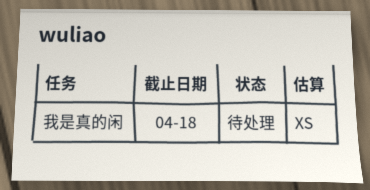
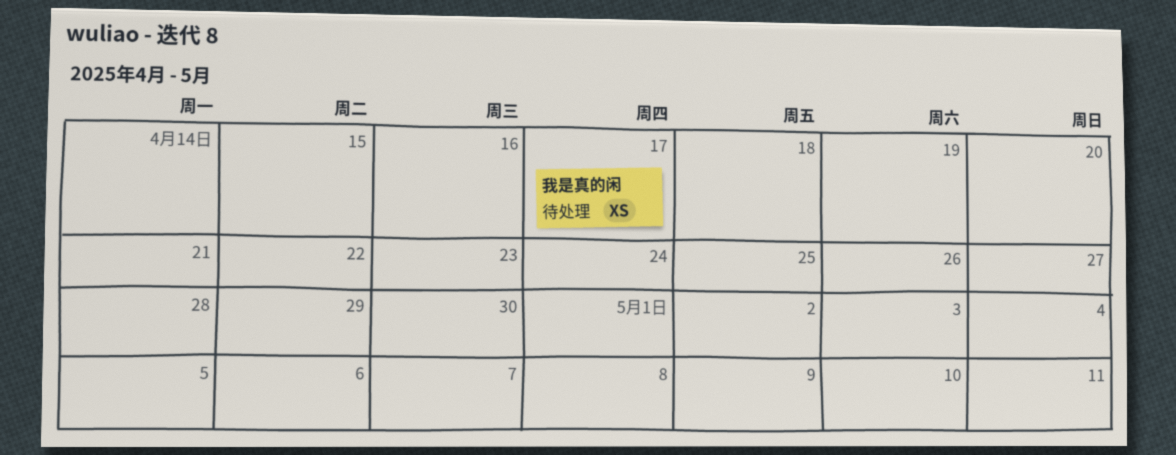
我是真的闲, due: Apr 18 -> Apr 17

